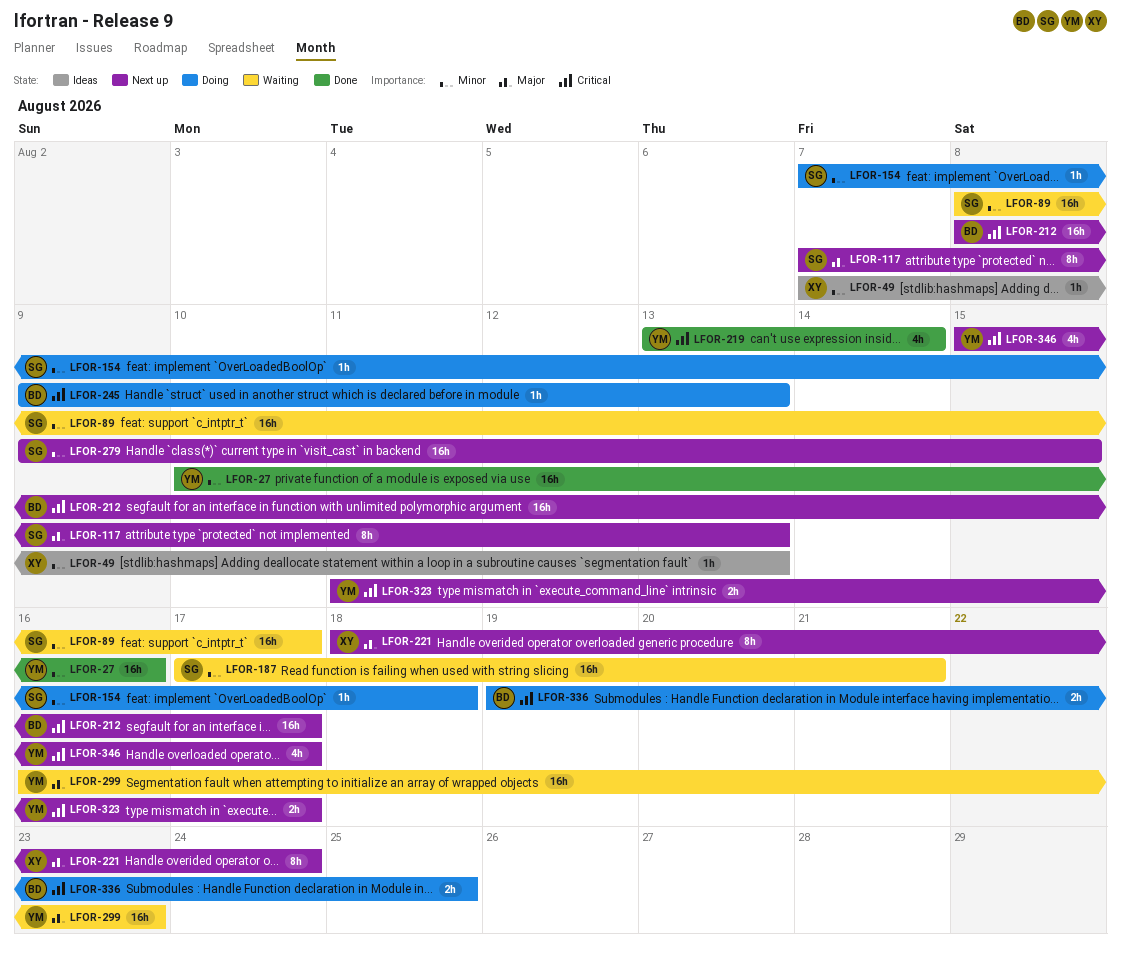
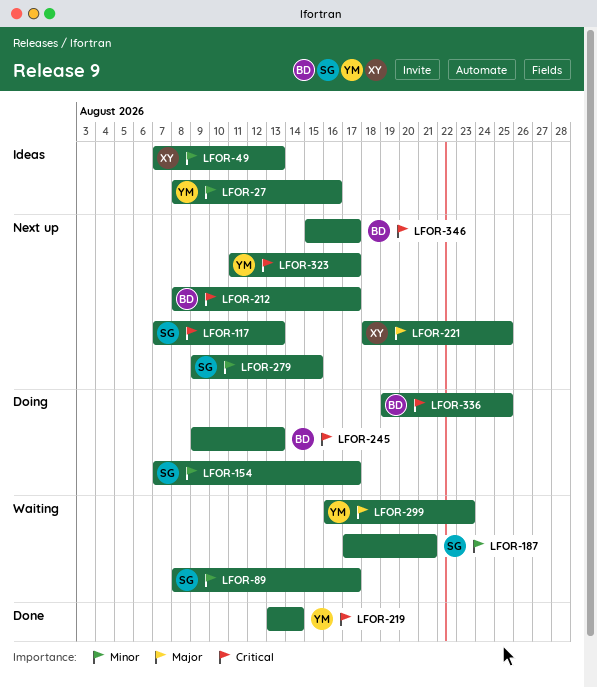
LFOR-27, status: Done -> Ideas
LFOR-27, start: Aug 10 -> Aug 8
LFOR-117, priority: Major -> Critical
LFOR-154, due: Aug 18 -> Aug 17
LFOR-221, due: Aug 24 -> Aug 25
LFOR-346, owner: YM -> BD

